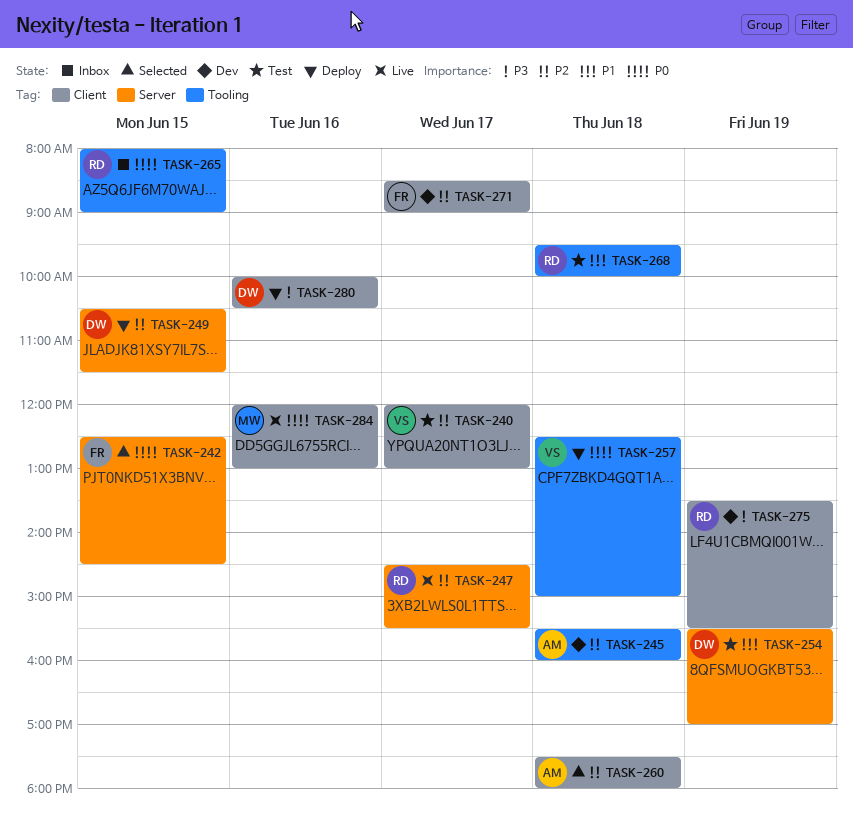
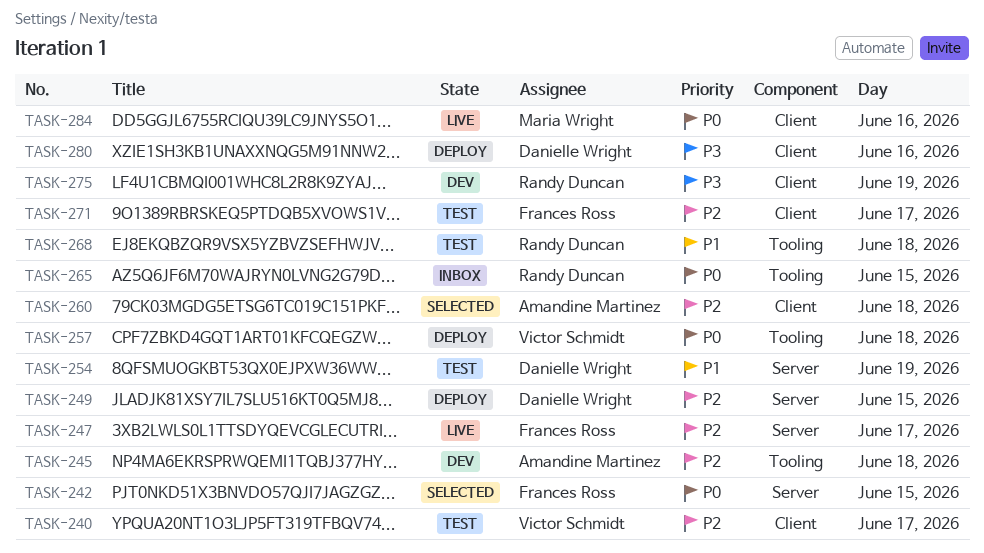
TASK-247, owner: Randy Duncan -> Frances Ross
TASK-271, status: Dev -> Test

